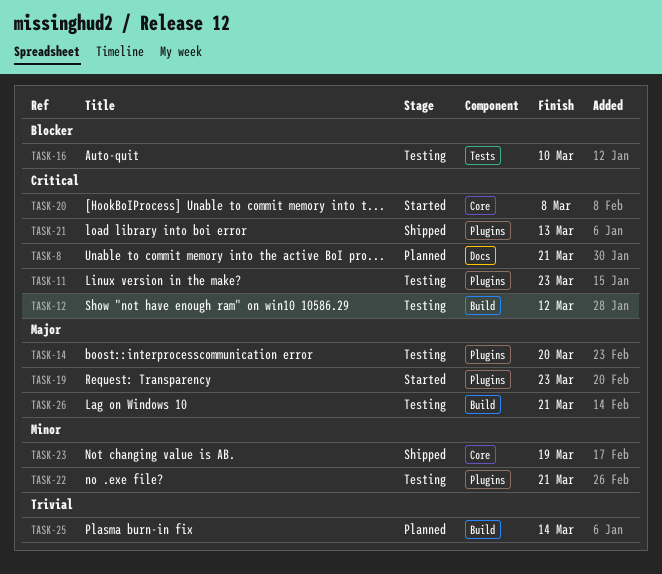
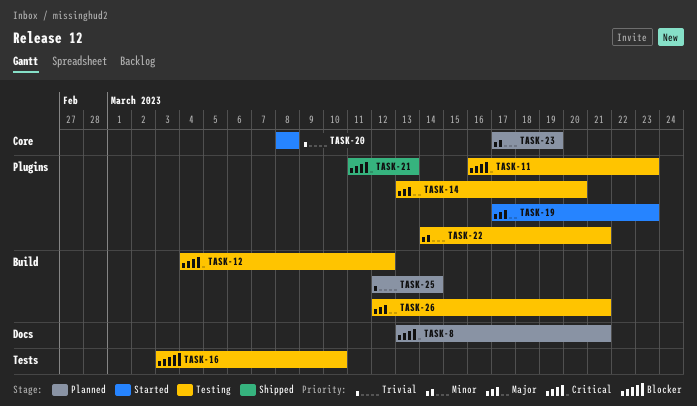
TASK-20, priority: Critical -> Trivial
TASK-23, status: Shipped -> Planned

